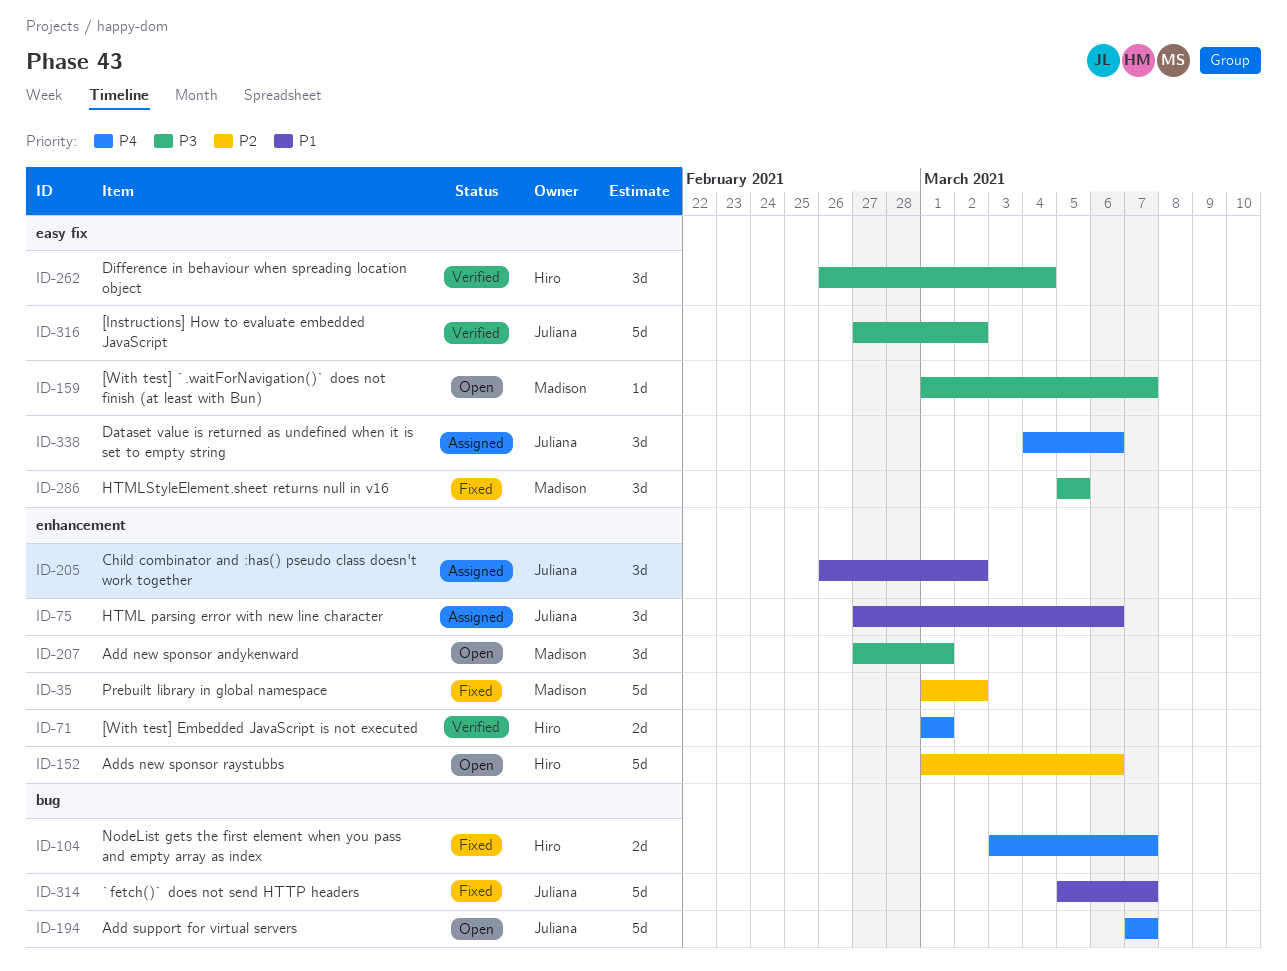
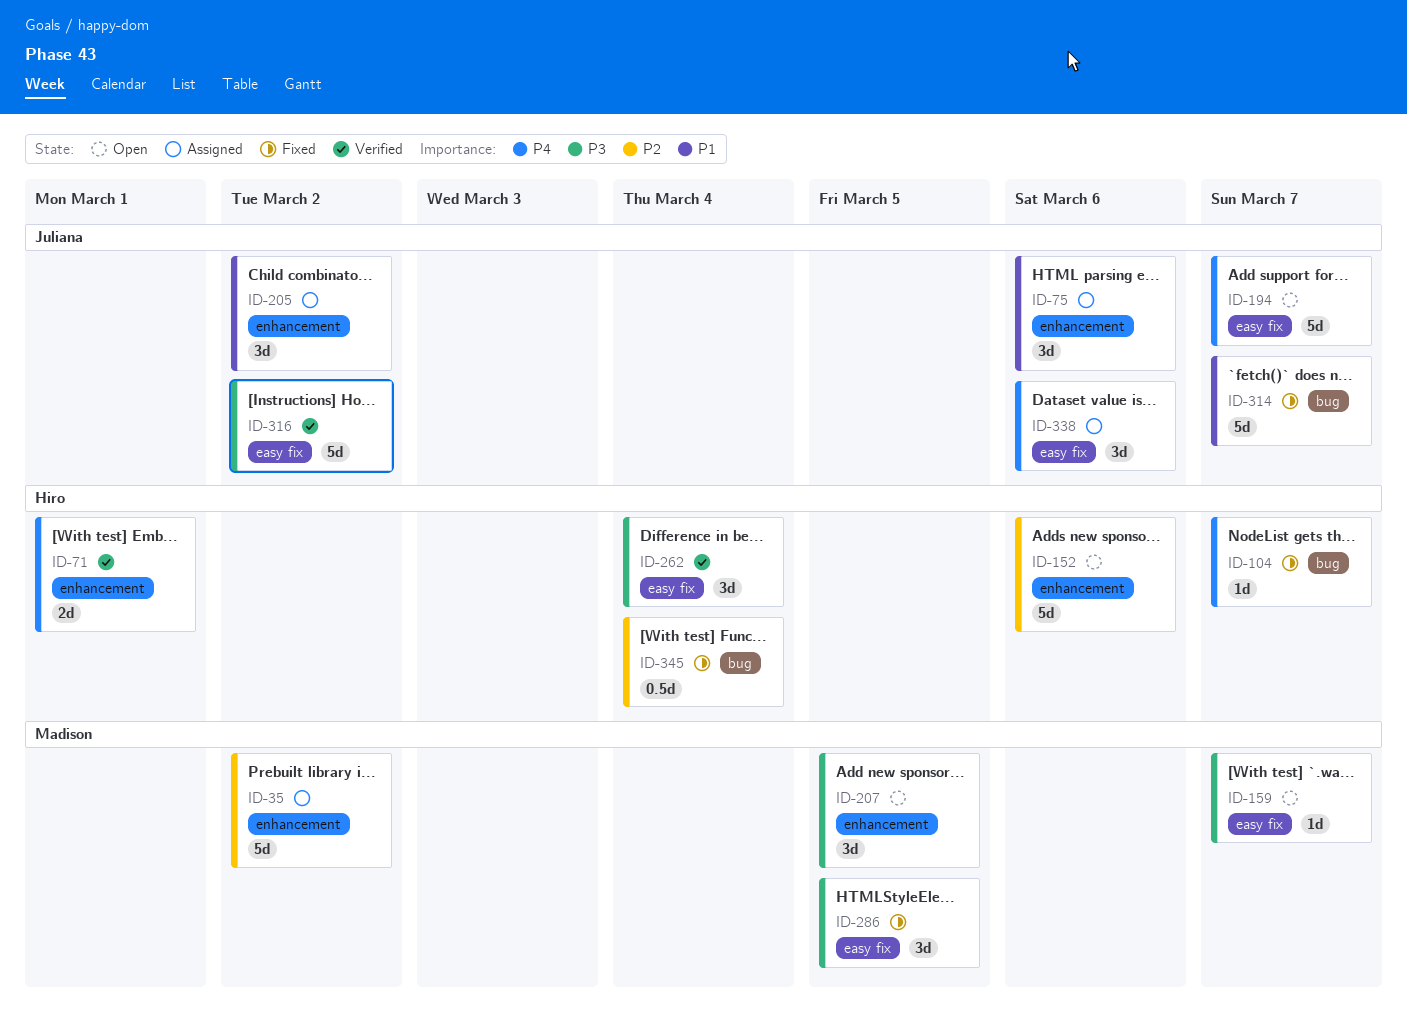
ID-35, status: Fixed -> Assigned
ID-104, estimate: 2d -> 1d
ID-194, label: bug -> easy fix
ID-207, due: Mar 1 -> Mar 5
ID-345: none -> present

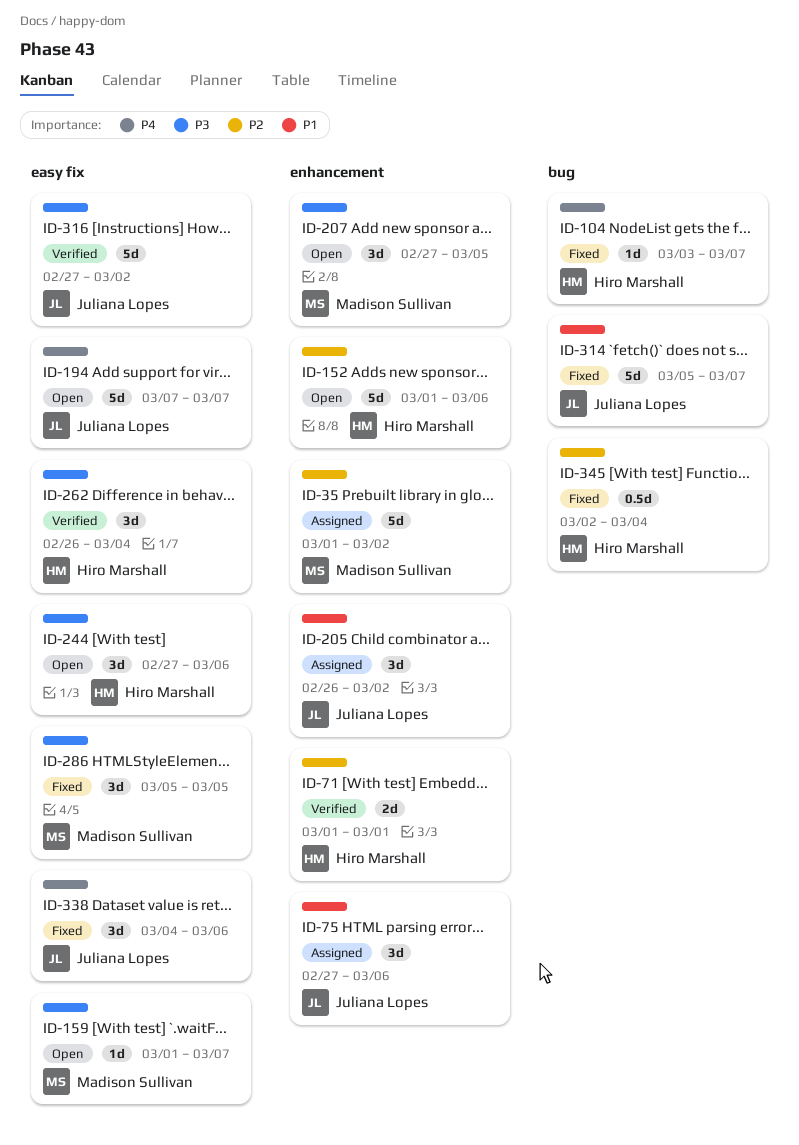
ID-71, priority: P4 -> P2
ID-244: none -> present
ID-338, status: Assigned -> Fixed

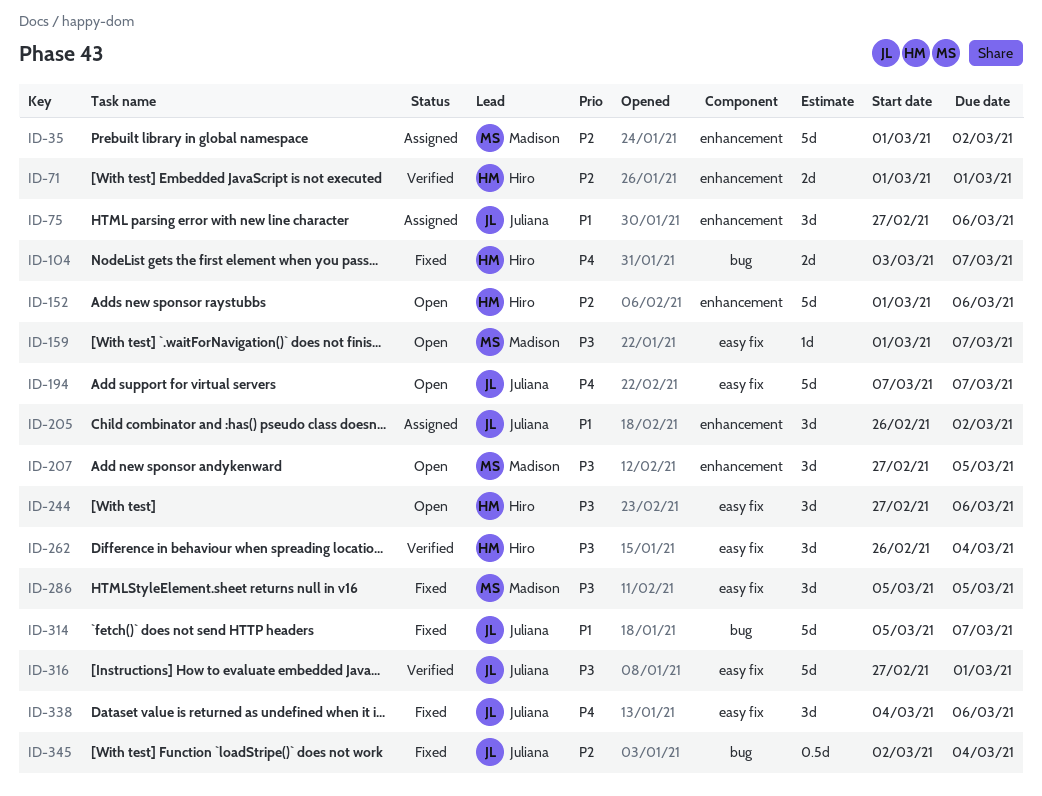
ID-104, estimate: 1d -> 2d
ID-316, due: Mar 2 -> Mar 1
ID-345, owner: Hiro Marshall -> Juliana Lopes

